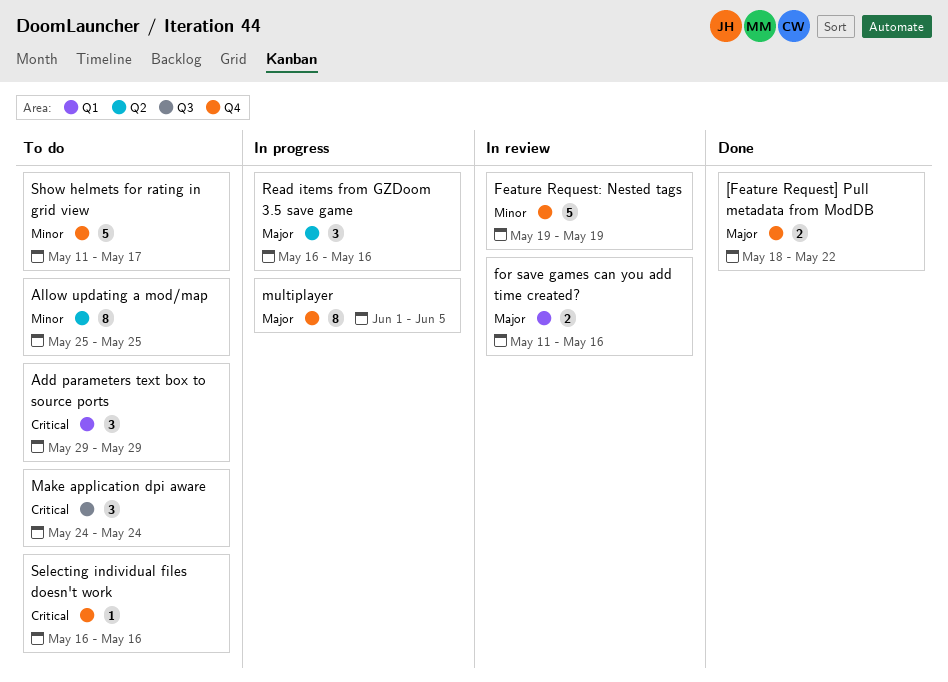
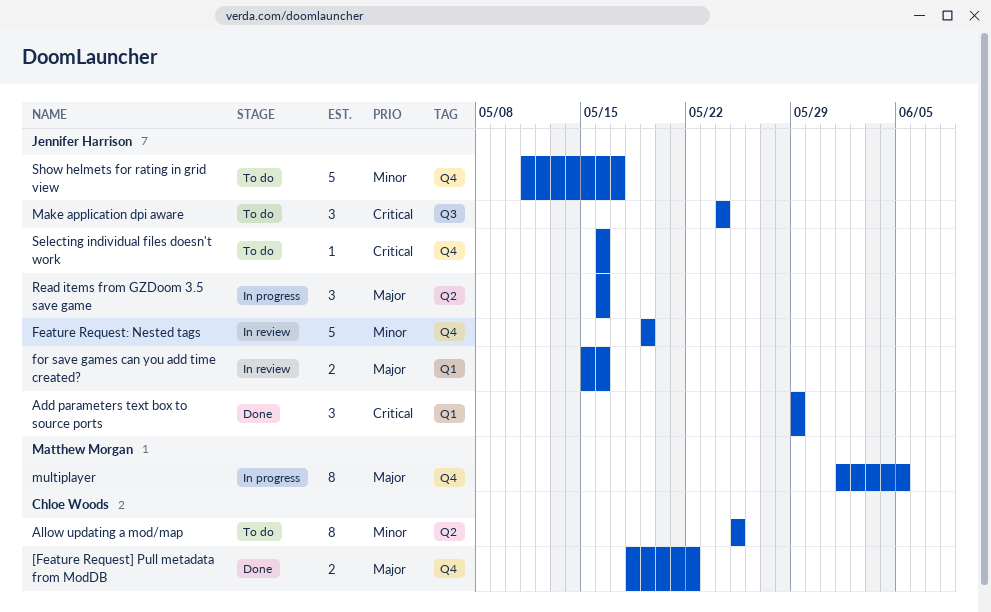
Add parameters text box to source ports, status: To do -> Done
for save games can you add time created?, start: May 11 -> May 15

